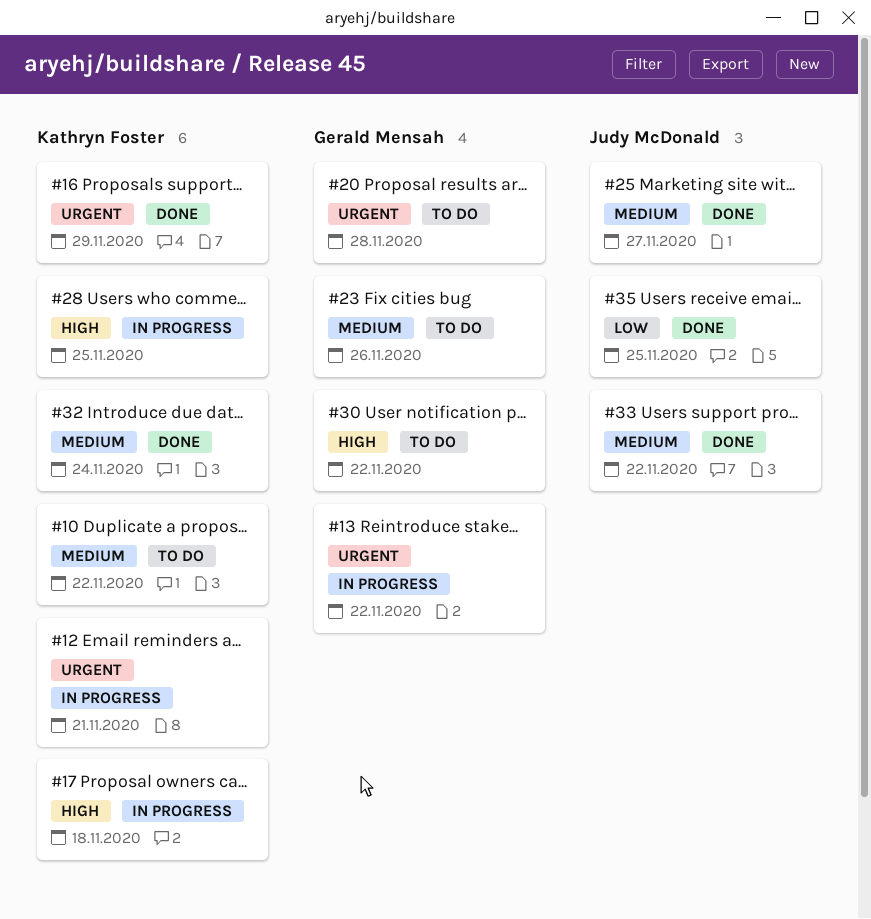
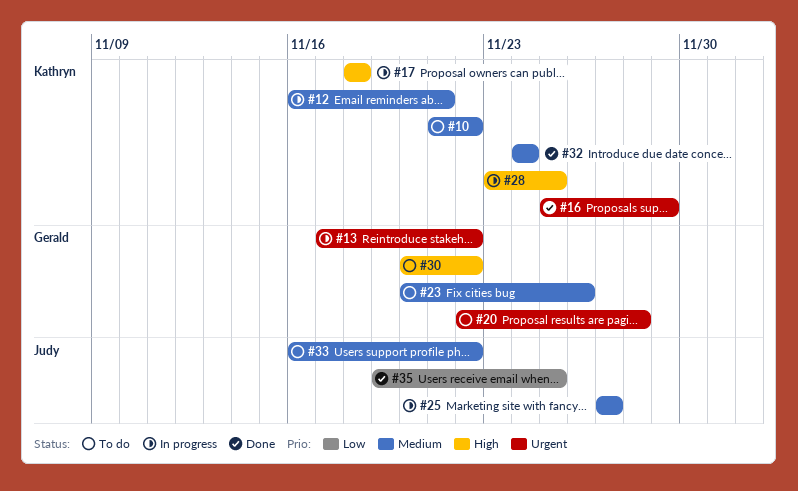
#12, priority: Urgent -> Medium
#25, status: Done -> In progress
#33, status: Done -> To do

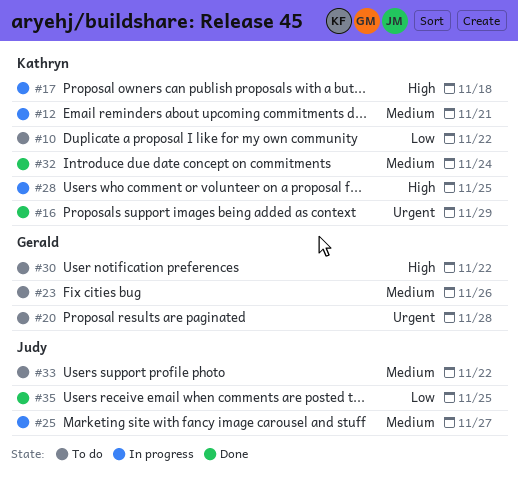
#10, priority: Medium -> Low
#13: present -> none

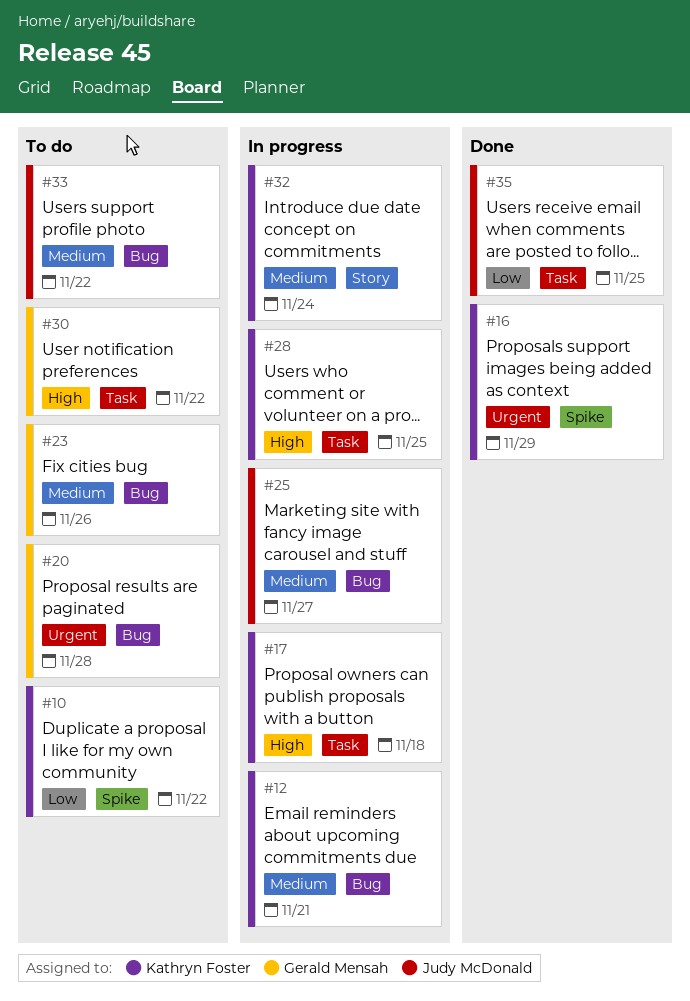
#32, status: Done -> In progress

